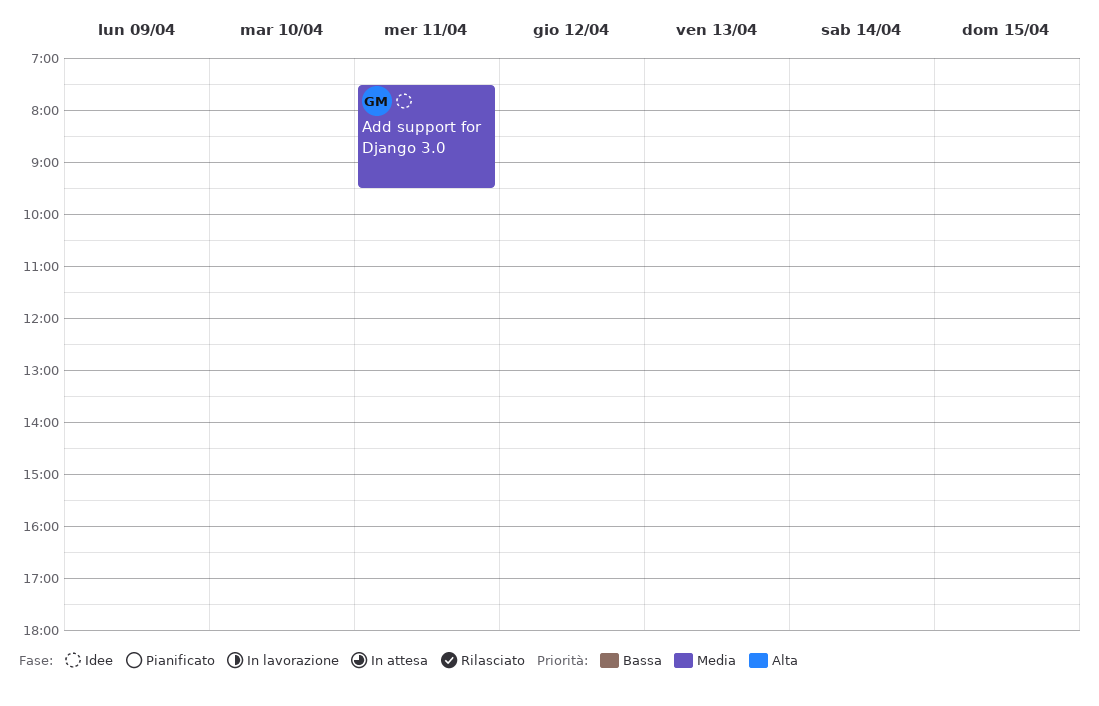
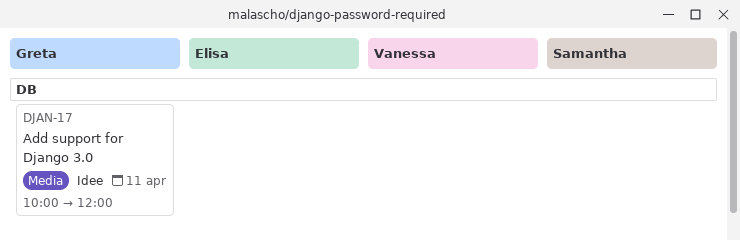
Add support for Django 3.0, begins: 07:30 -> 10:00
Add support for Django 3.0, ends: 09:30 -> 12:00

